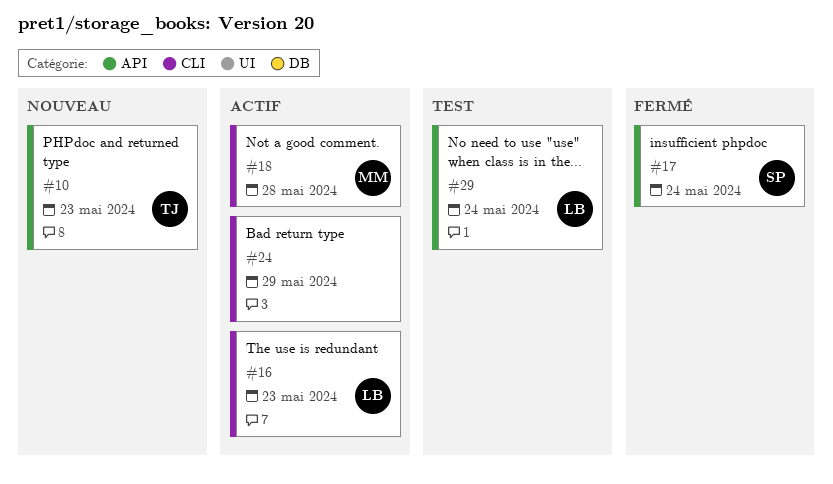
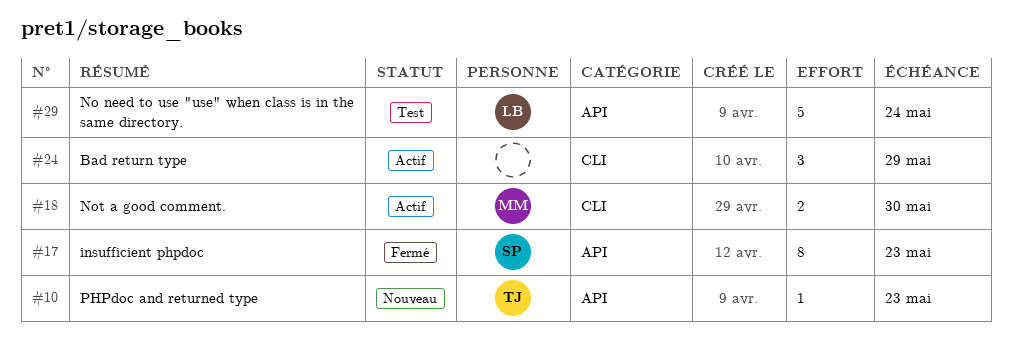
#16: present -> none
#17, due: May 24 -> May 23
#18, due: May 28 -> May 30

